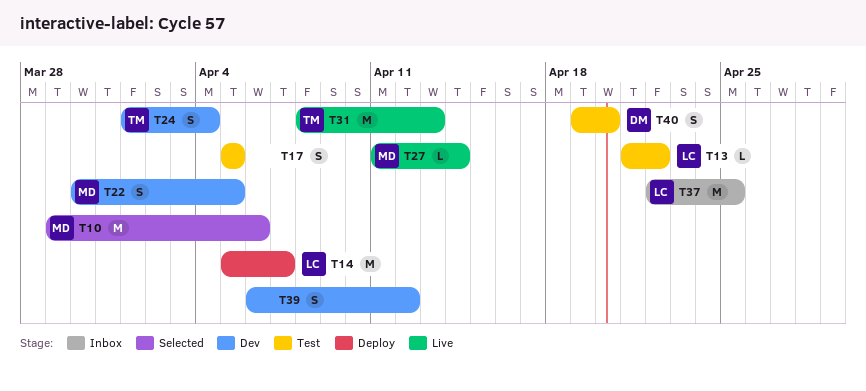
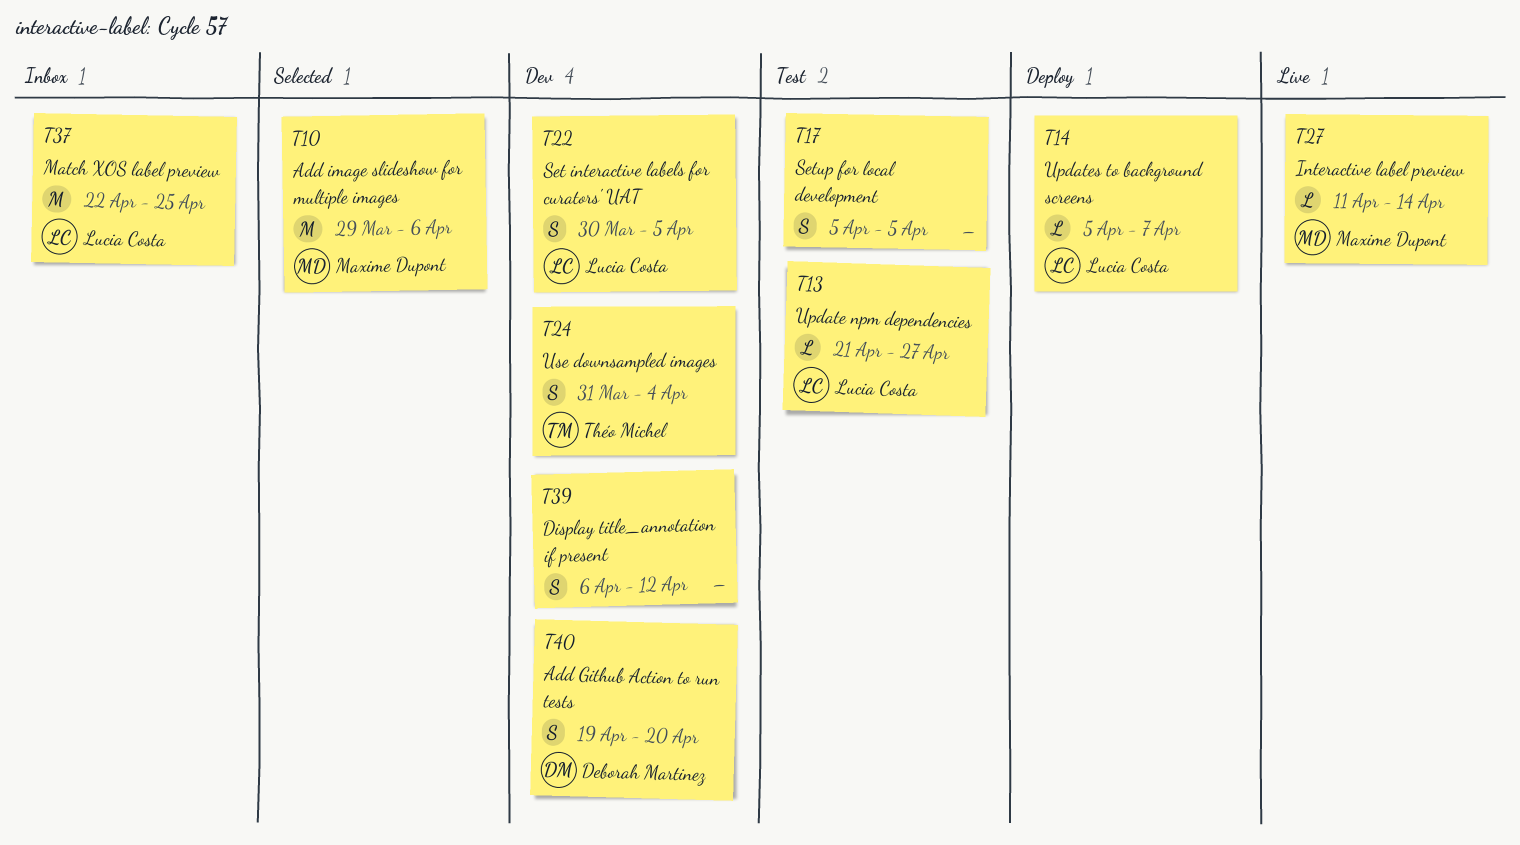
T13, due: Apr 22 -> Apr 27
T14, estimate: M -> L
T22, owner: Maxime Dupont -> Lucia Costa
T24, start: Apr 1 -> Mar 31
T31: present -> none
T40, status: Test -> Dev

